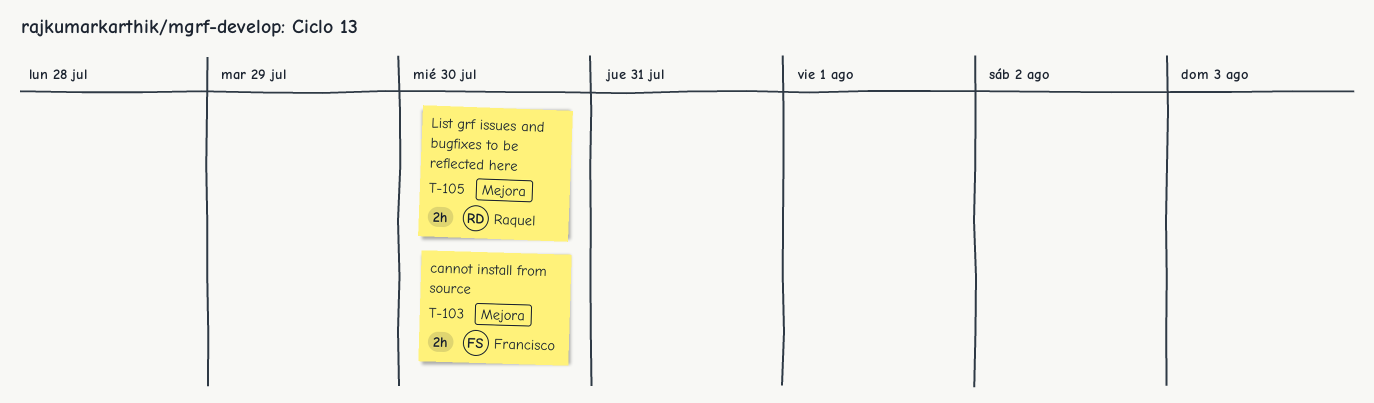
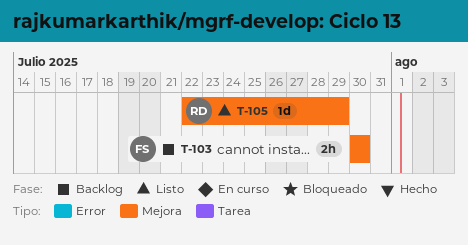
T-105, estimate: 2h -> 1d
T-105, due: Jul 30 -> Jul 29

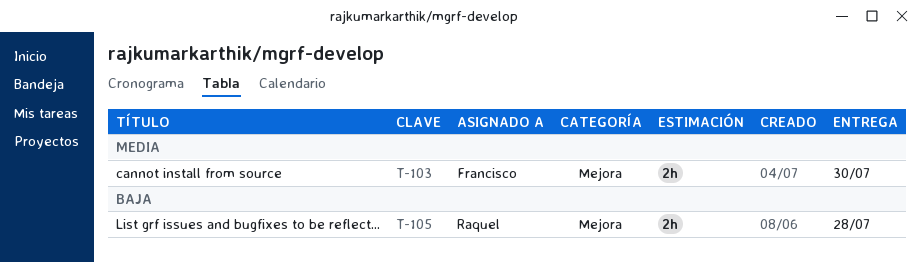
T-105, estimate: 1d -> 2h
T-105, due: Jul 29 -> Jul 28

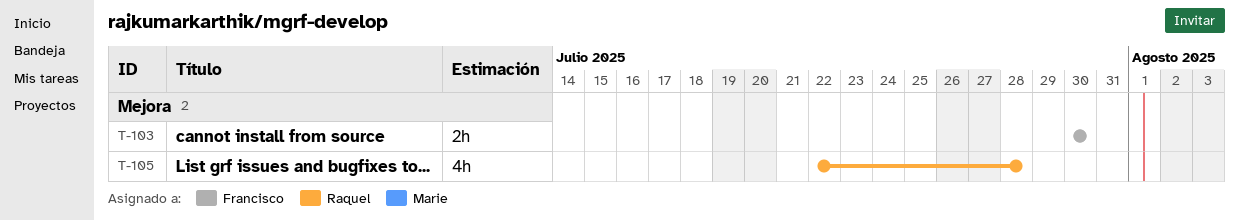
T-105, estimate: 2h -> 4h

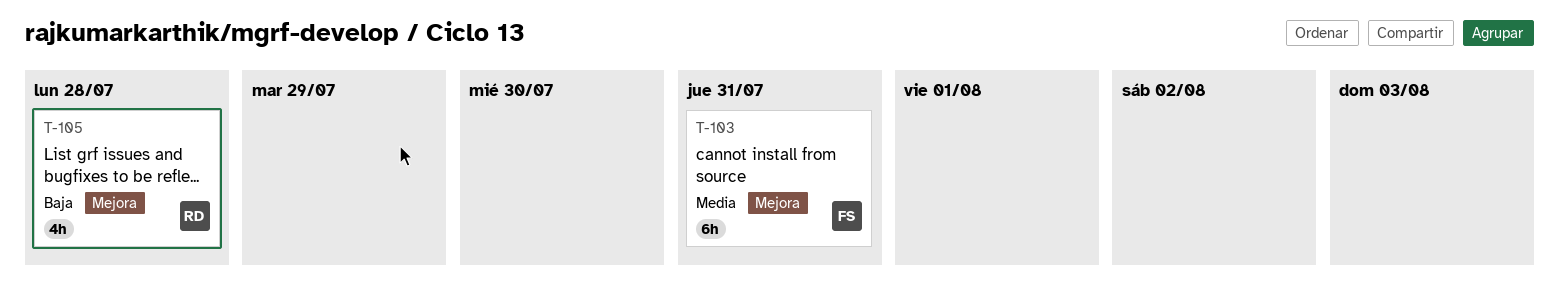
T-103, estimate: 2h -> 6h
T-103, due: Jul 30 -> Jul 31

